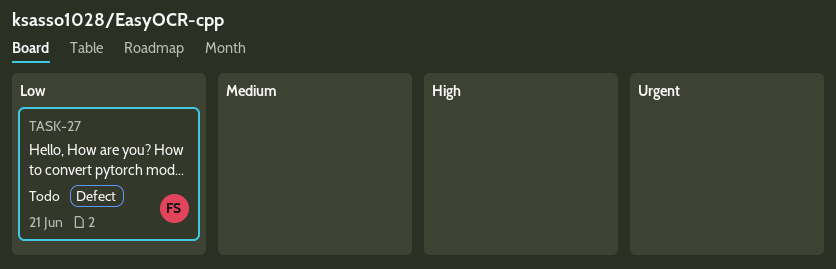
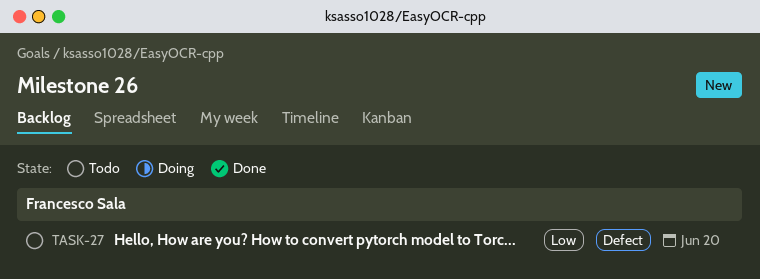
TASK-27, due: Jun 21 -> Jun 20

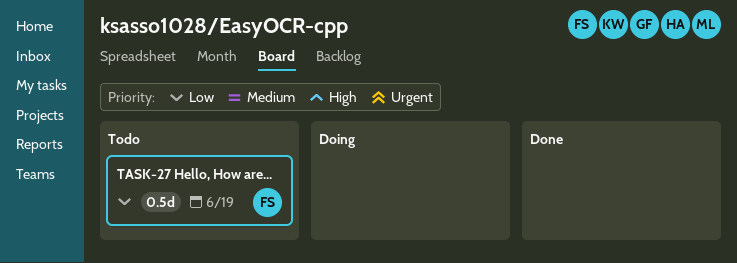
TASK-27, due: Jun 20 -> Jun 19

